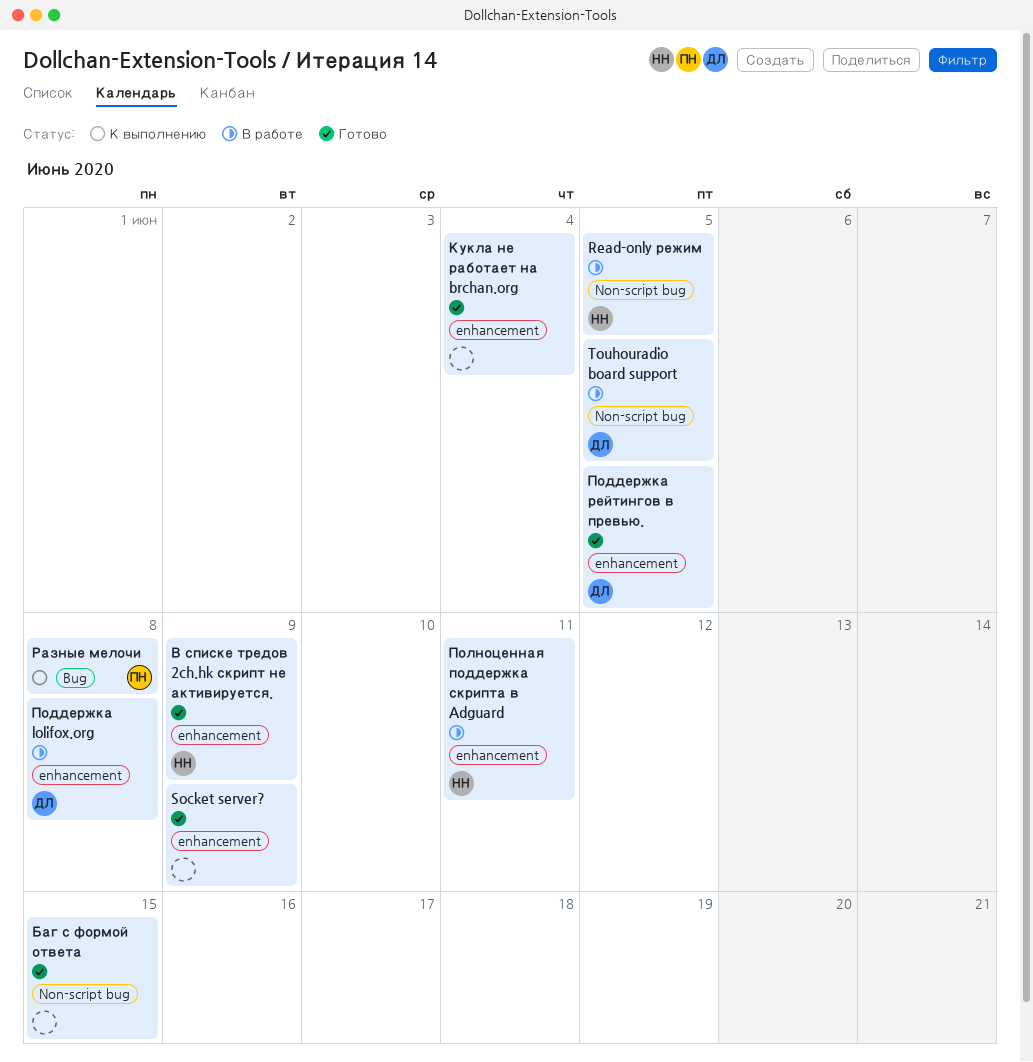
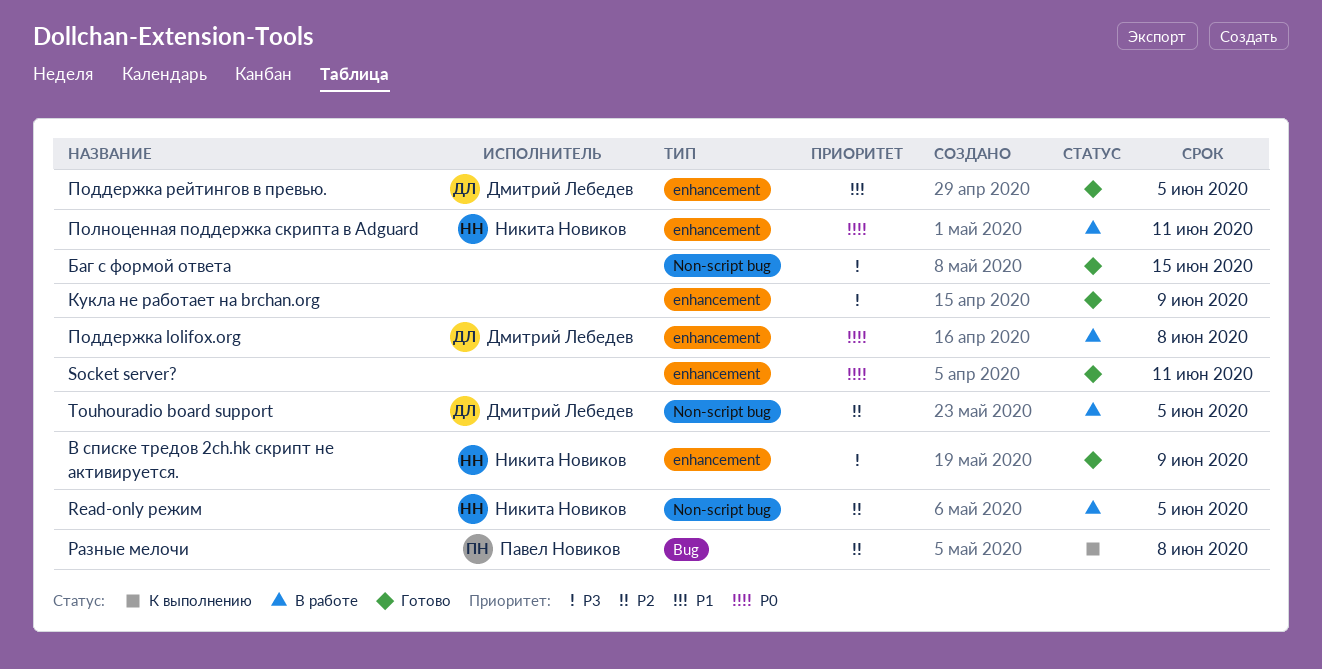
Socket server?, due: Jun 9 -> Jun 11
Кукла не работает на brchan.org, due: Jun 4 -> Jun 9

